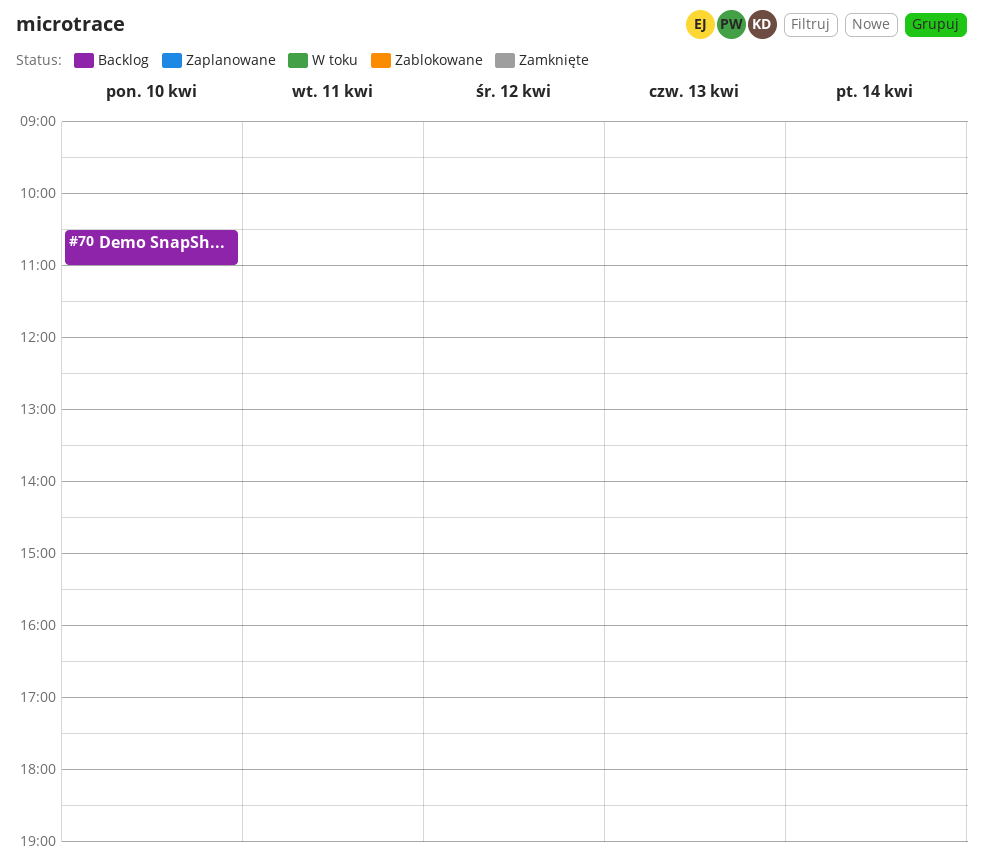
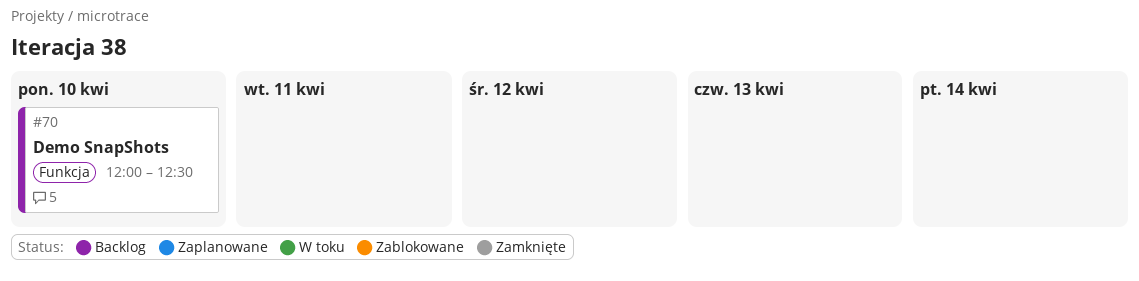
#70, begins: 10:30 -> 12:00
#70, ends: 11:00 -> 12:30

